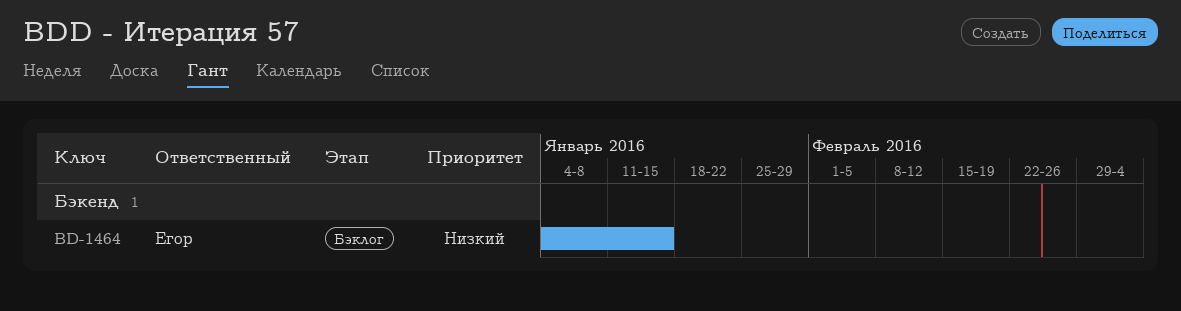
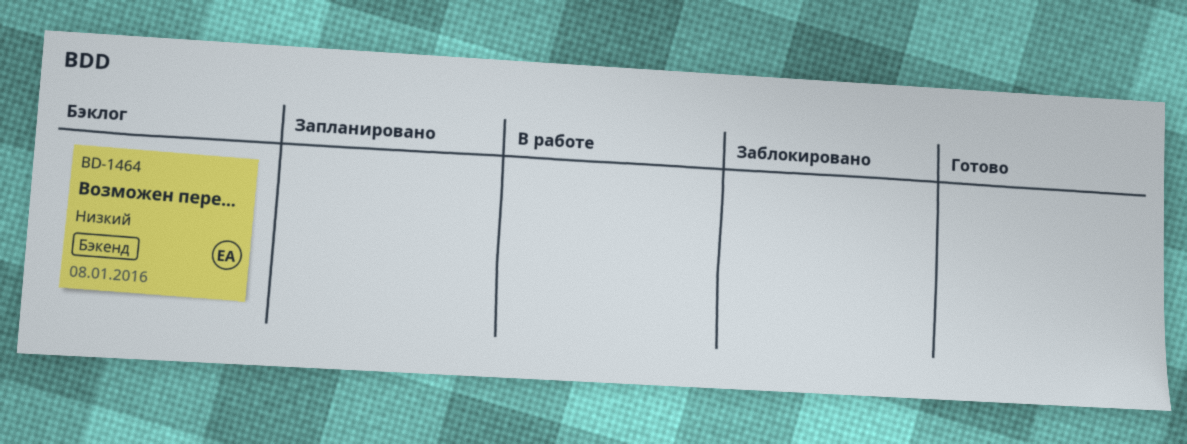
BD-1464, due: Jan 15 -> Jan 8

